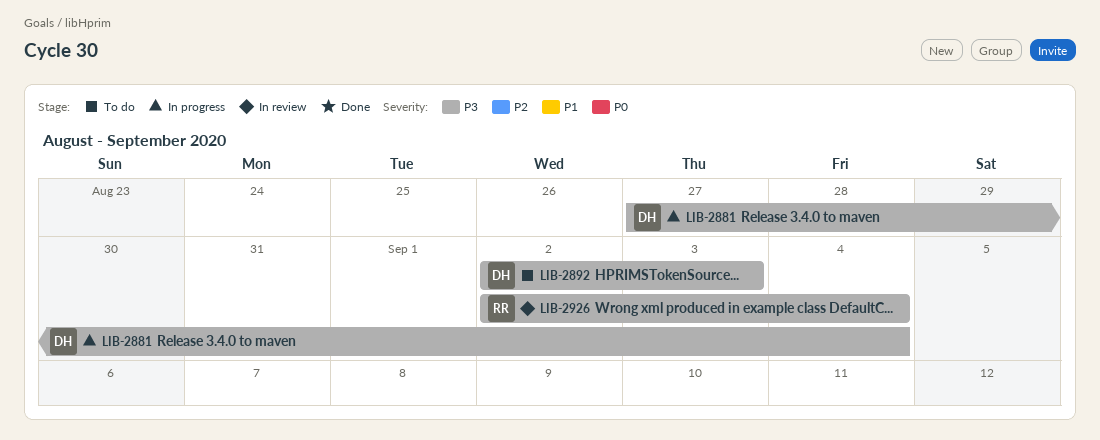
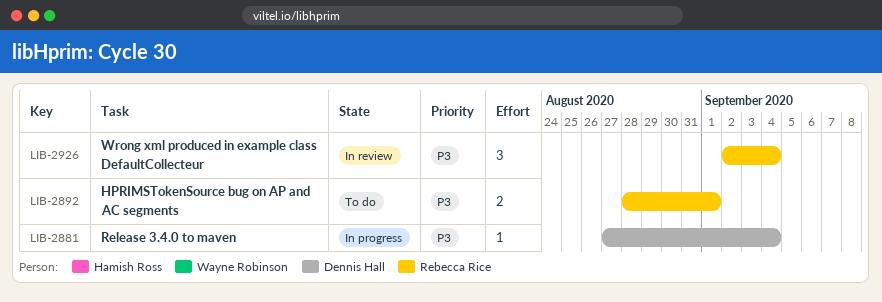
LIB-2892, owner: Dennis Hall -> Rebecca Rice
LIB-2892, start: Sep 2 -> Aug 28
LIB-2892, due: Sep 3 -> Sep 1

